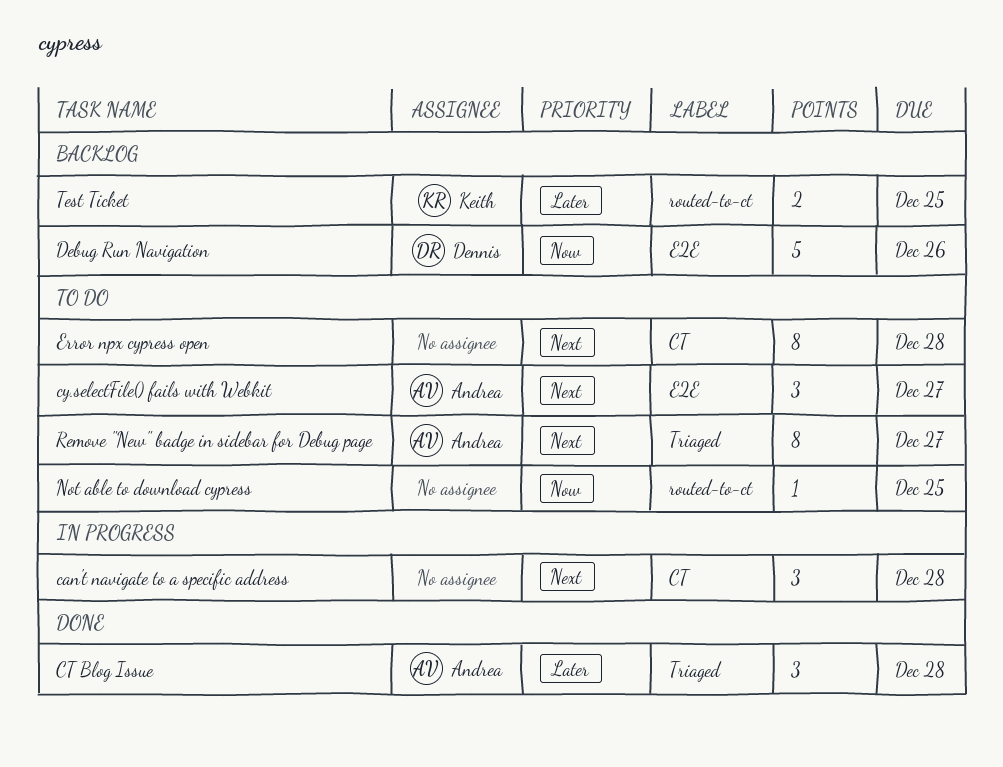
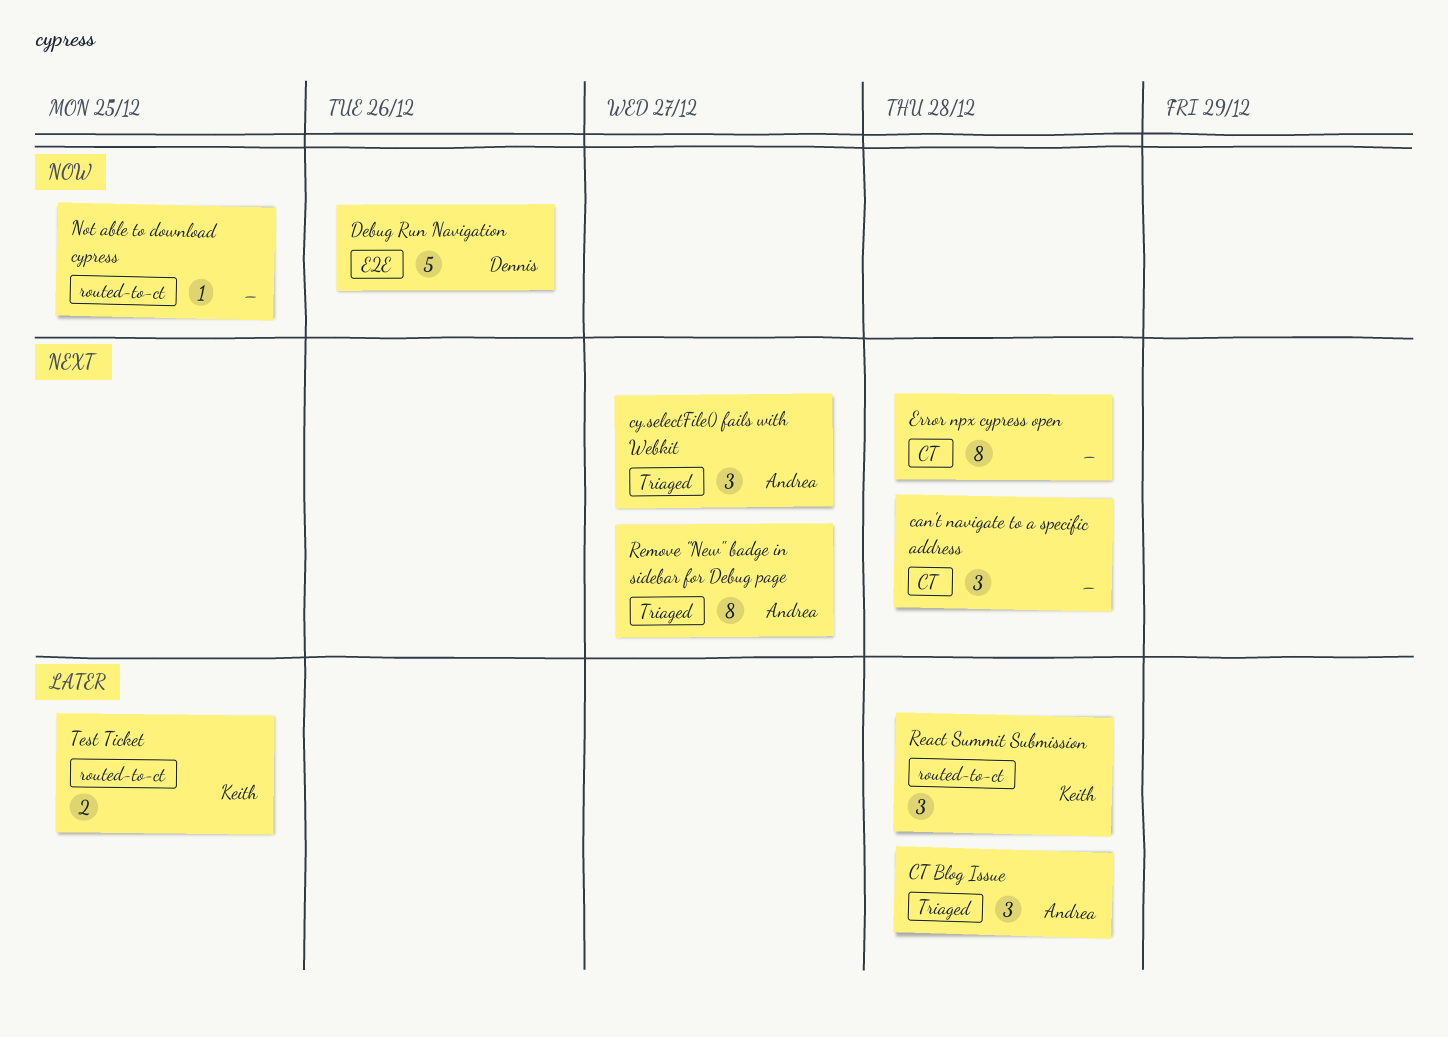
cy.selectFile() fails with Webkit, label: E2E -> Triaged
React Summit Submission: none -> present

